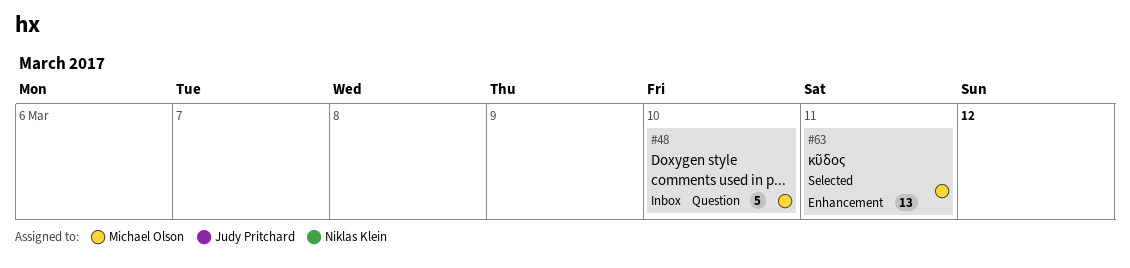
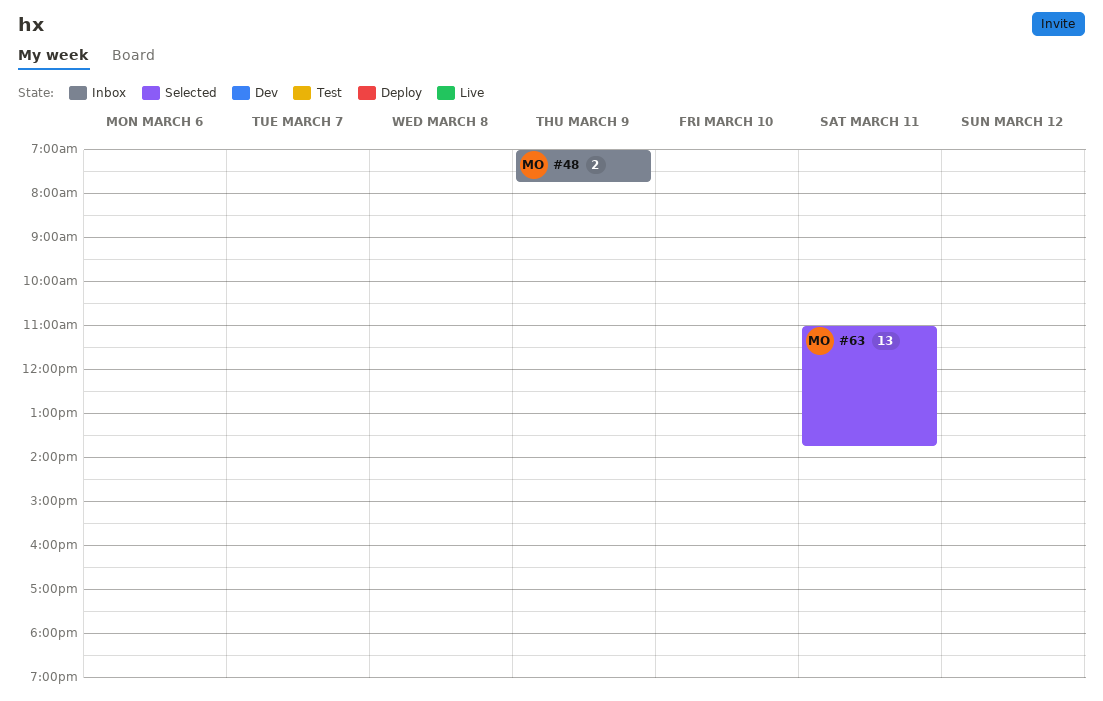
#48, estimate: 5 -> 2
#48, day: Mar 10 -> Mar 9

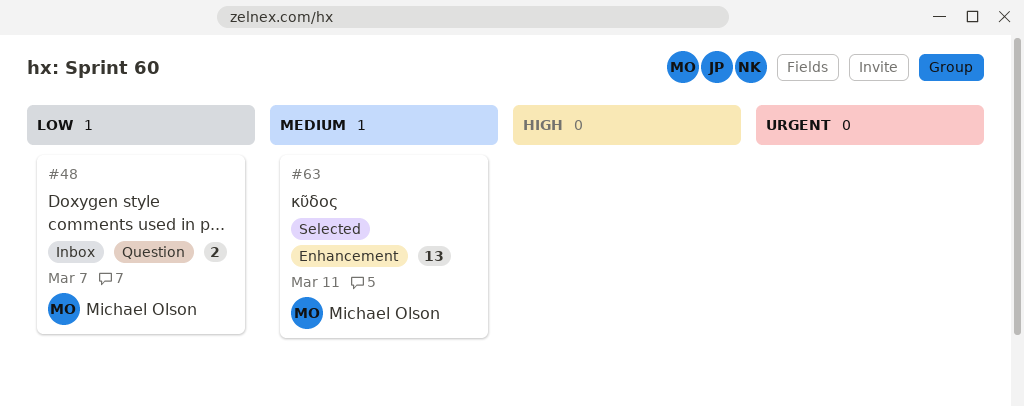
#48, day: Mar 9 -> Mar 7

